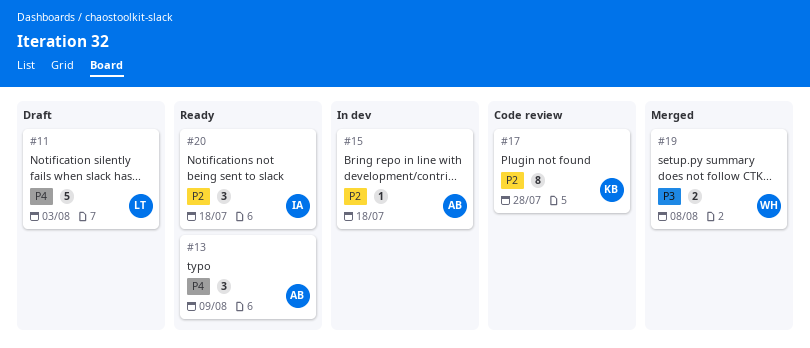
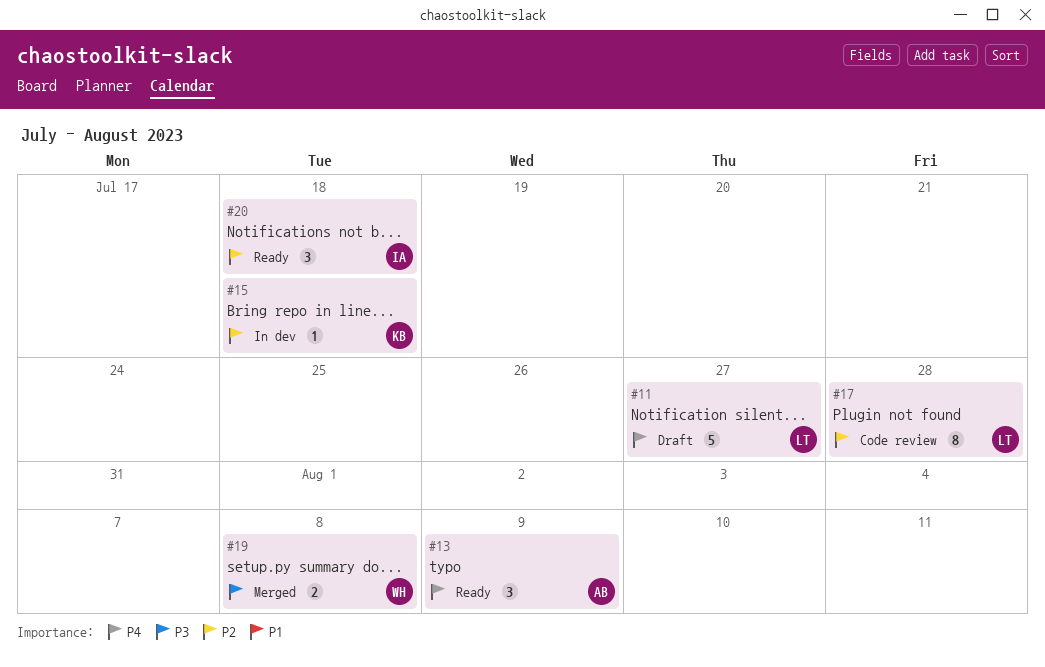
#11, due: Aug 3 -> Jul 27
#15, owner: AB -> KB
#17, owner: KB -> LT

